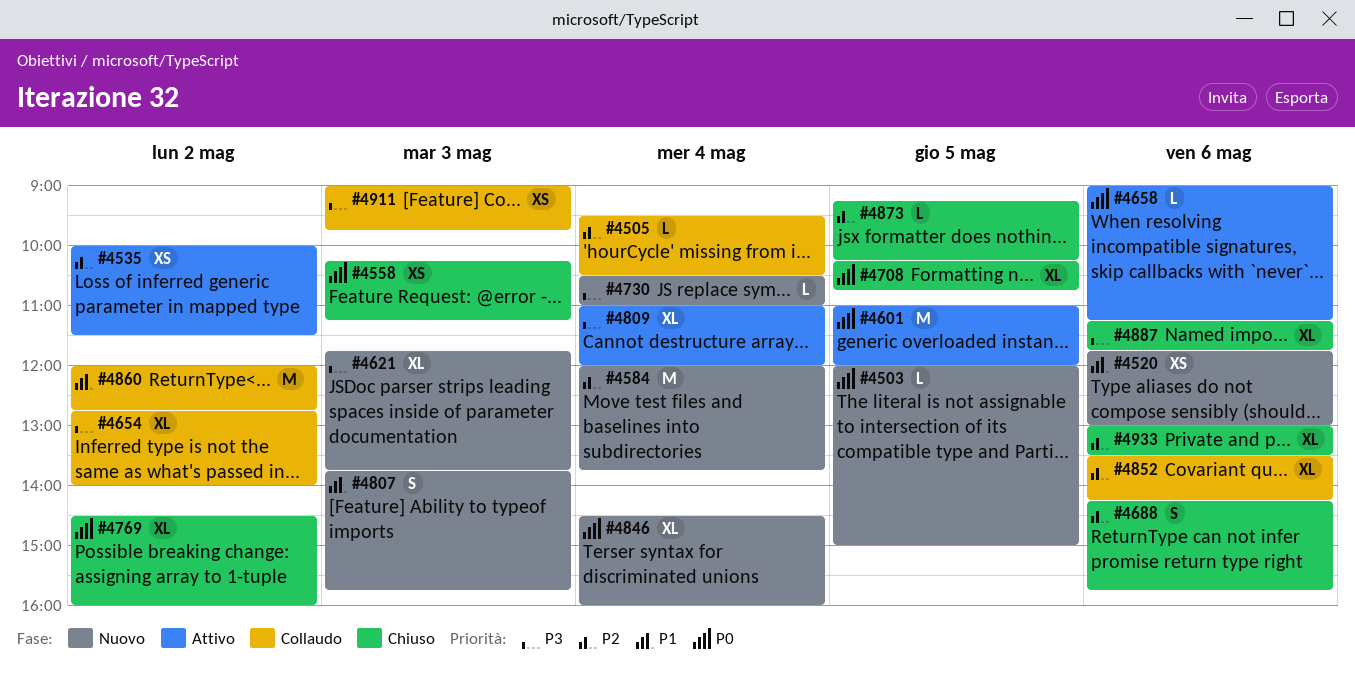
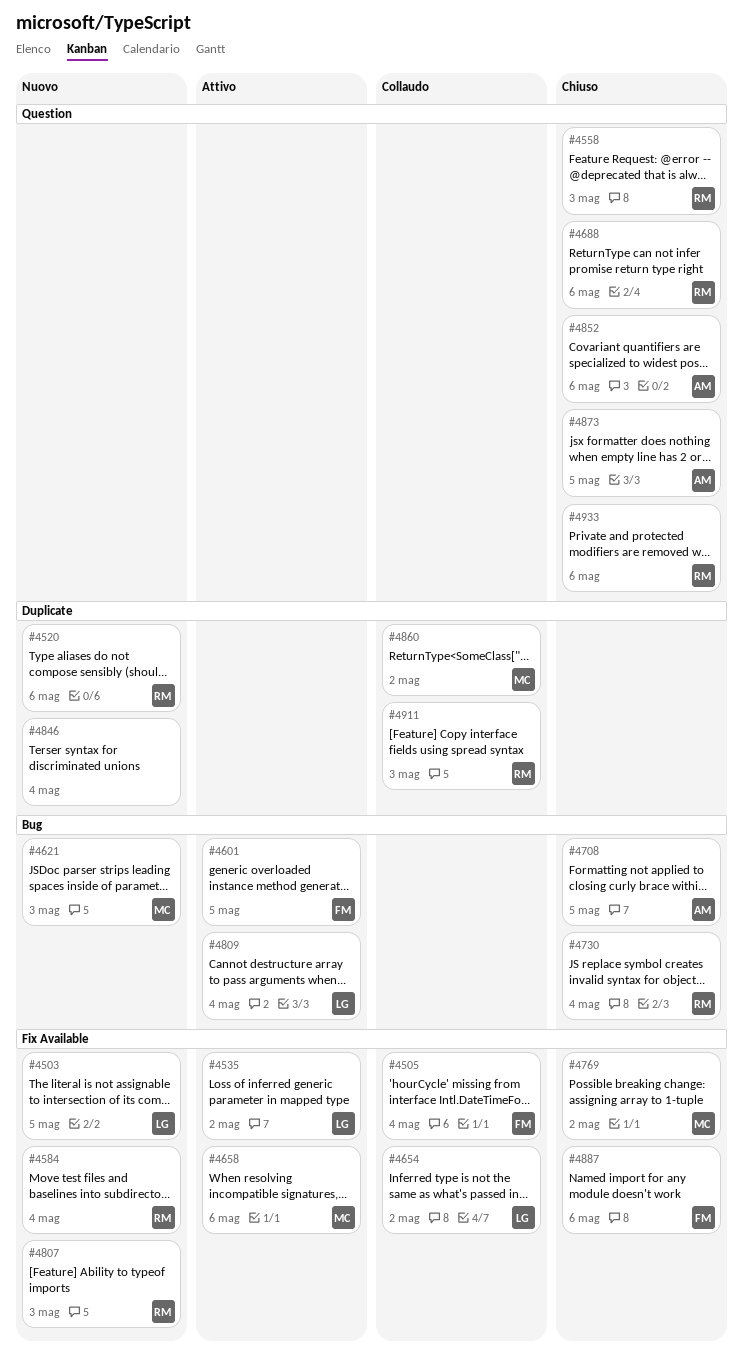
#4730, status: Nuovo -> Chiuso
#4852, status: Collaudo -> Chiuso

